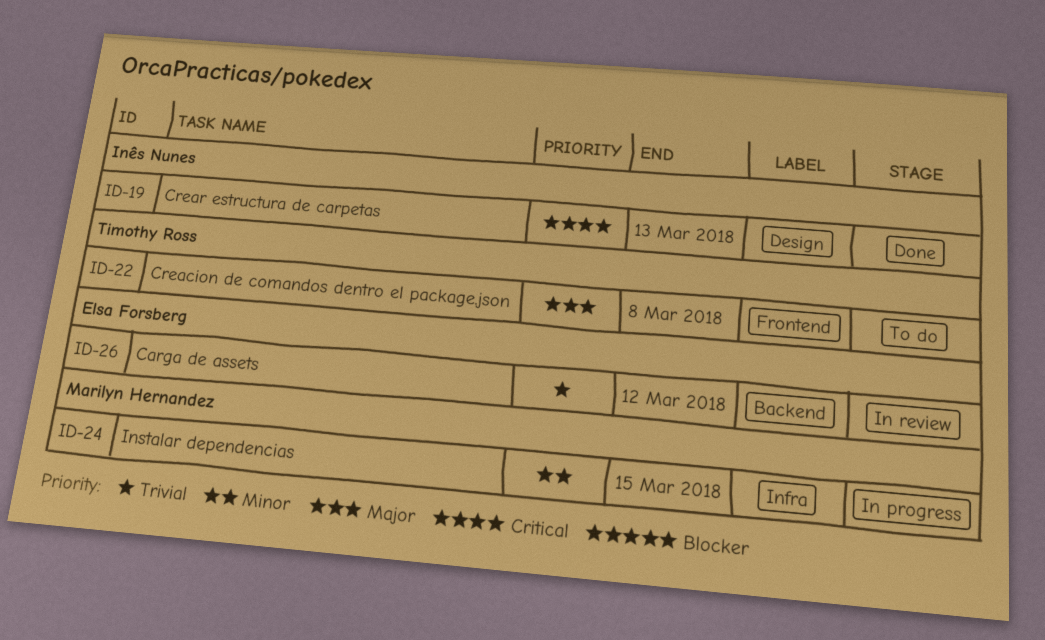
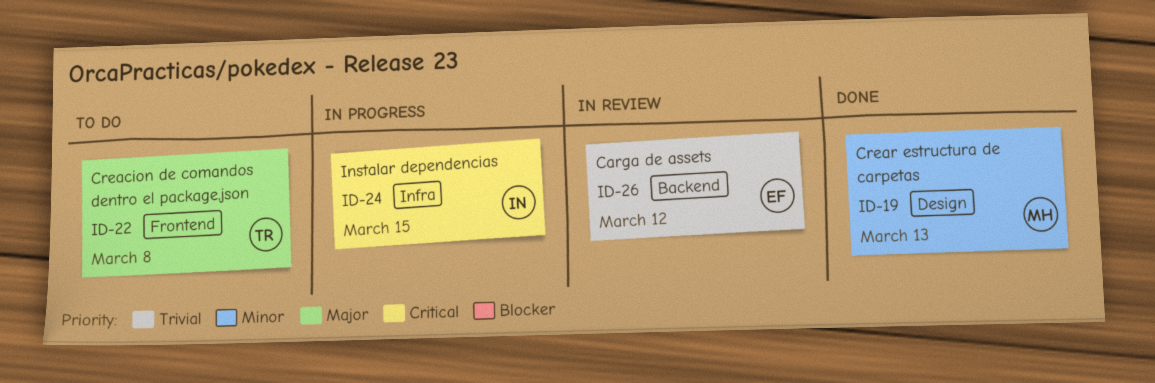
ID-19, owner: Inês Nunes -> Marilyn Hernandez
ID-19, priority: Critical -> Minor
ID-24, owner: Marilyn Hernandez -> Inês Nunes
ID-24, priority: Minor -> Critical

